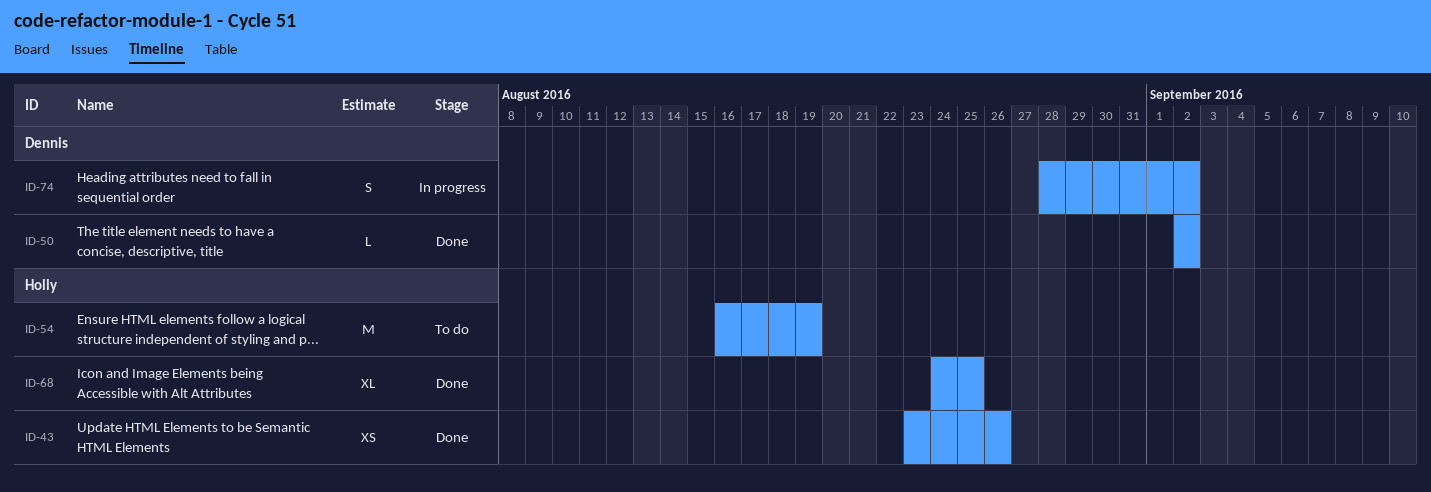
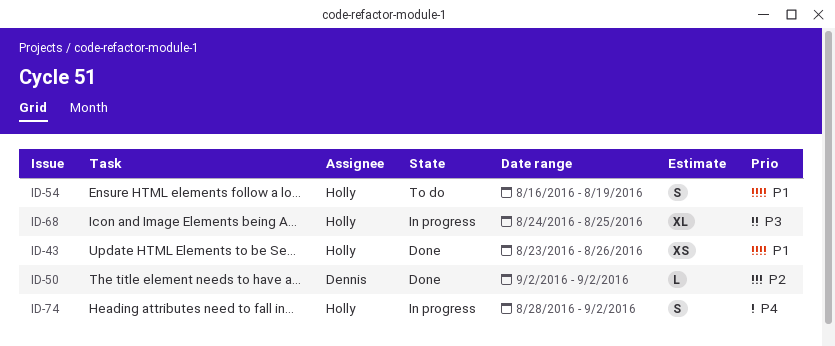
ID-54, estimate: M -> S
ID-68, status: Done -> In progress
ID-74, owner: Dennis -> Holly

